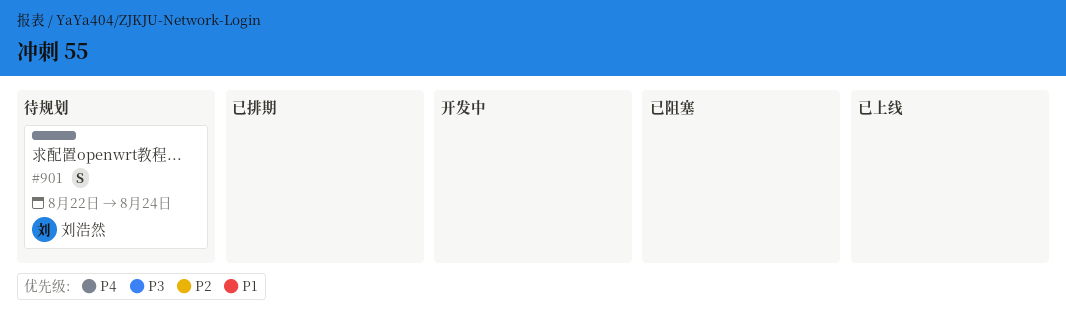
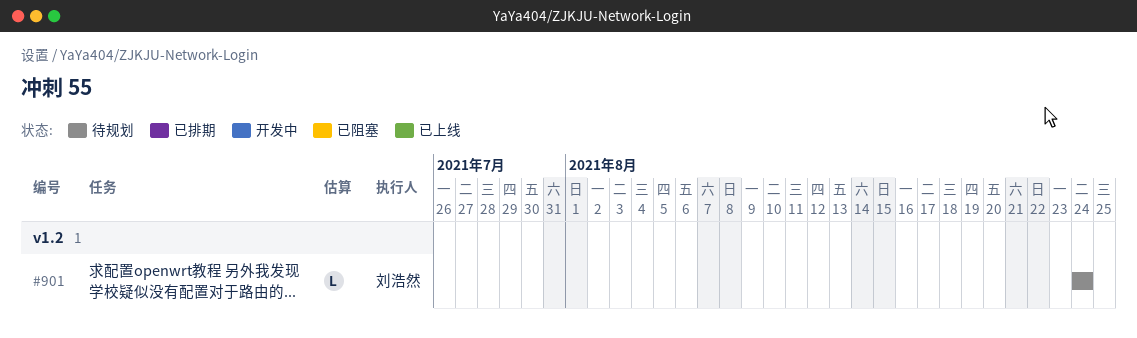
#901, estimate: S -> L
#901, start: Aug 22 -> Aug 24

